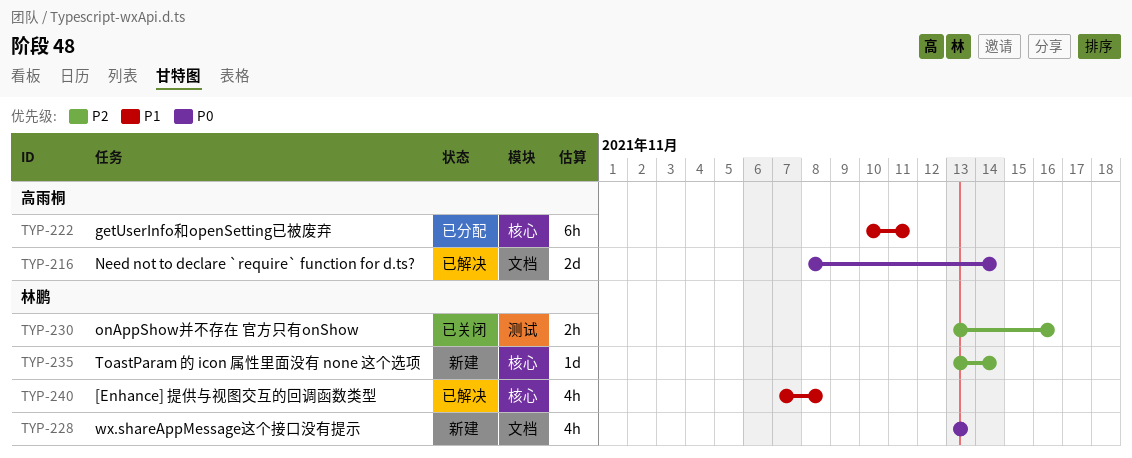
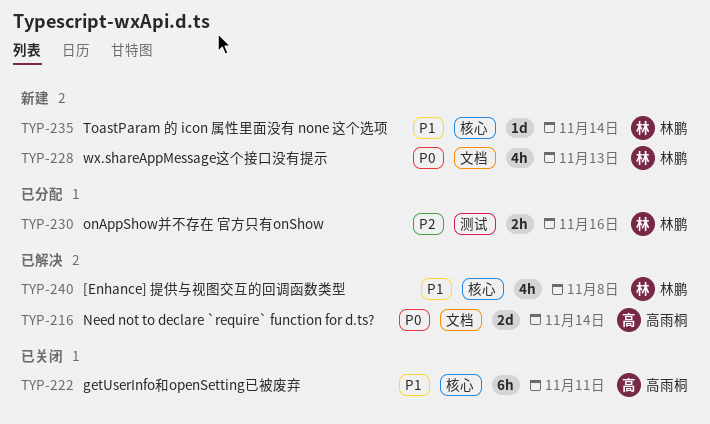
TYP-222, status: 已分配 -> 已关闭
TYP-230, status: 已关闭 -> 已分配
TYP-235, priority: P2 -> P1

